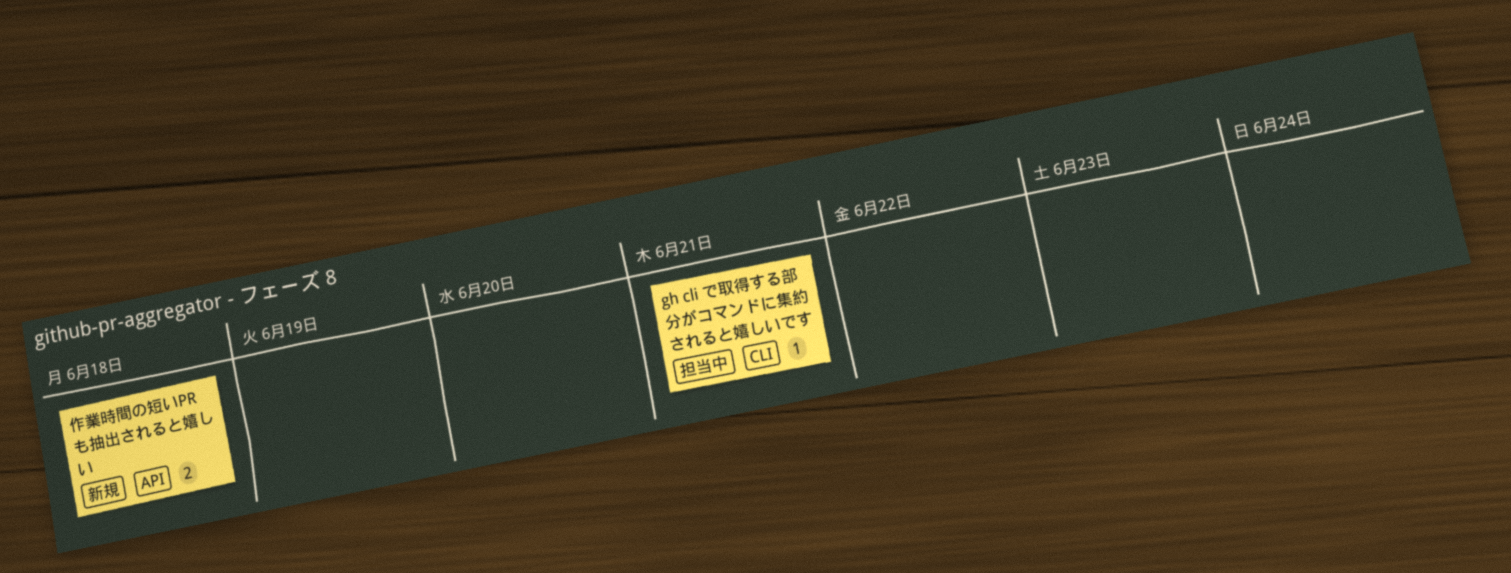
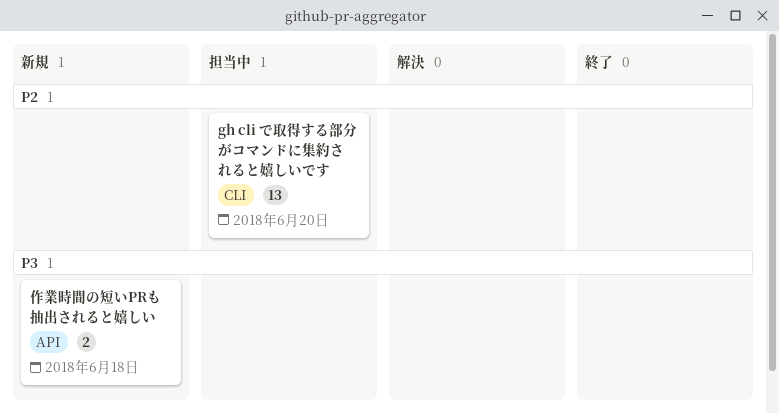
gh cli で取得する部分がコマンドに集約されると嬉しいです, estimate: 1 -> 13
gh cli で取得する部分がコマンドに集約されると嬉しいです, due: Jun 21 -> Jun 20

